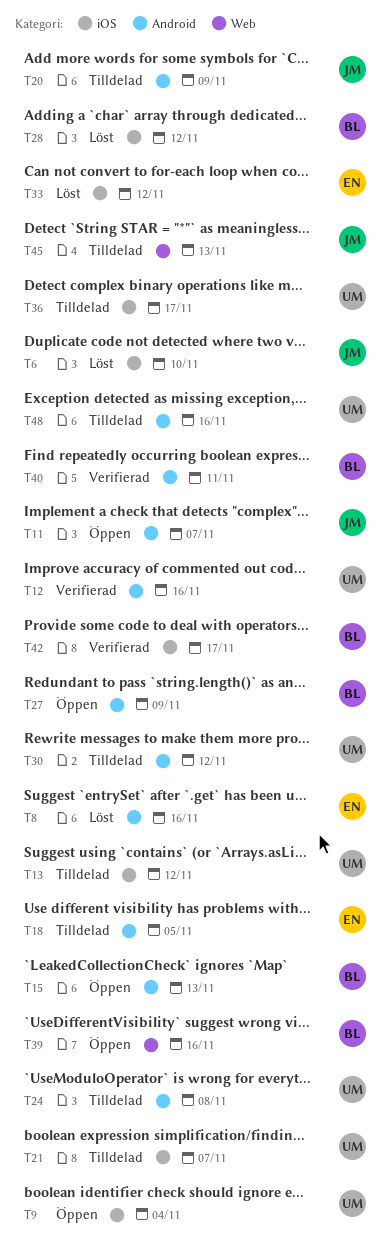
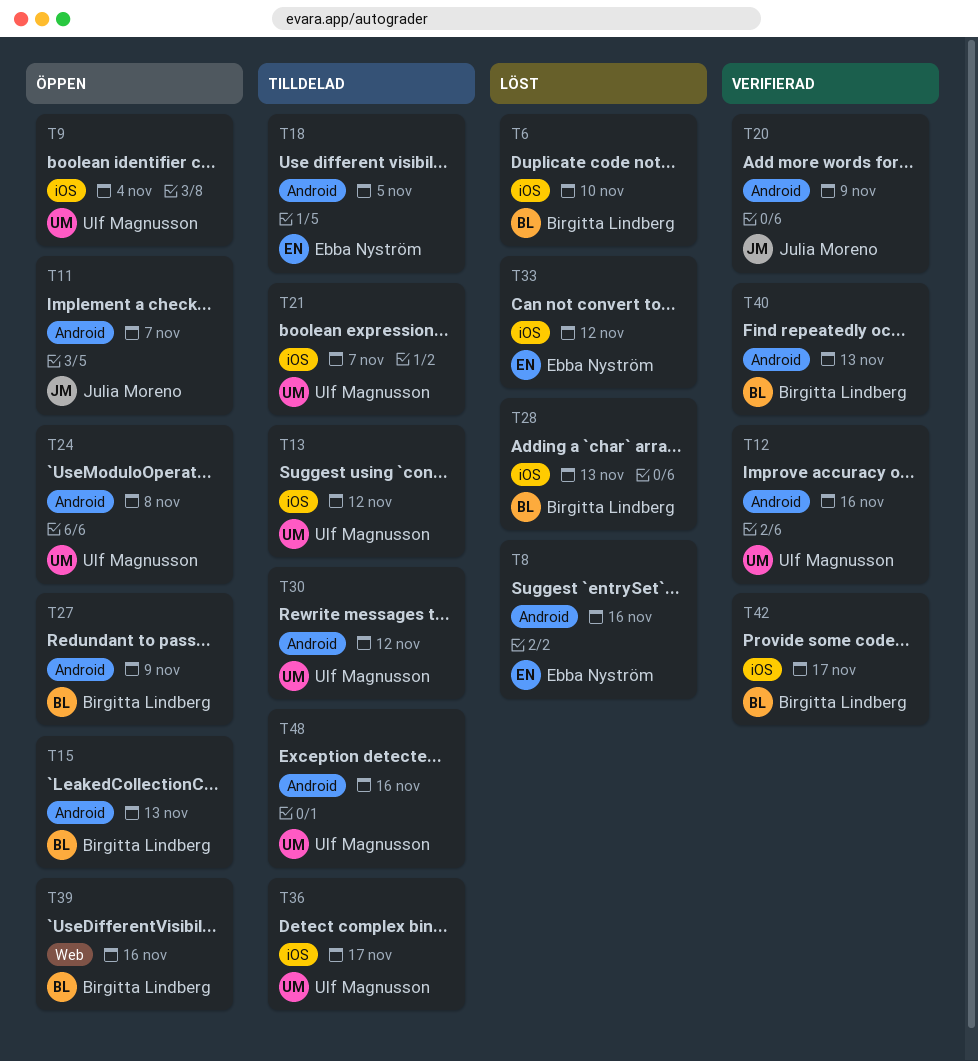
T6, owner: Julia Moreno -> Birgitta Lindberg
T20, status: Tilldelad -> Verifierad
T24, status: Tilldelad -> Öppen
T28, due: Nov 12 -> Nov 13
T40, due: Nov 11 -> Nov 13
T45: present -> none

